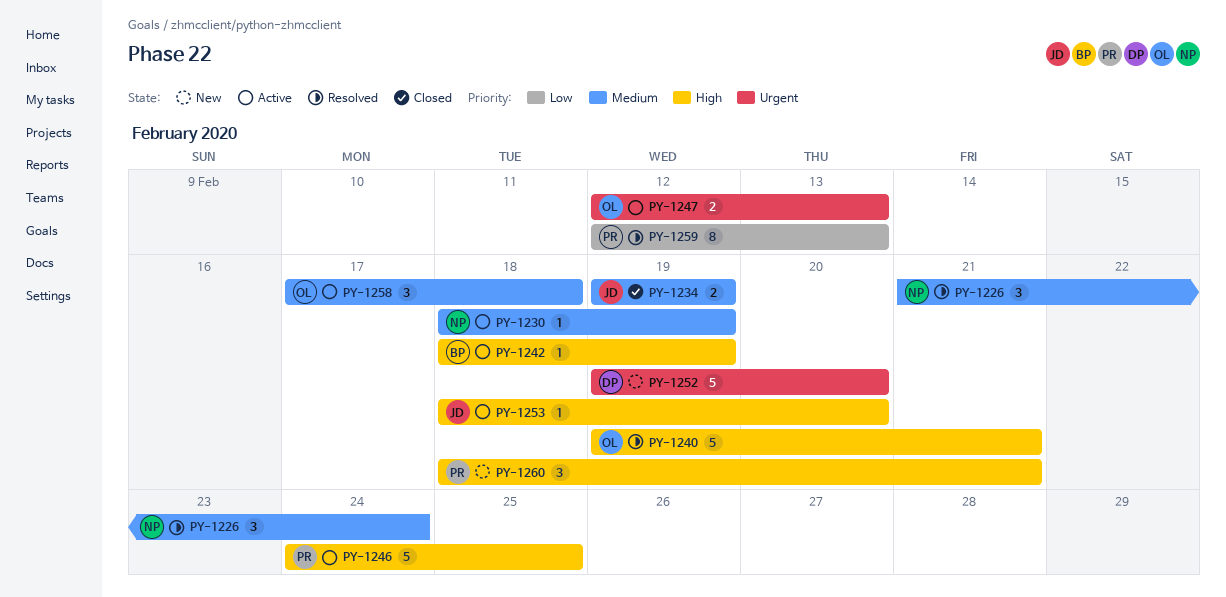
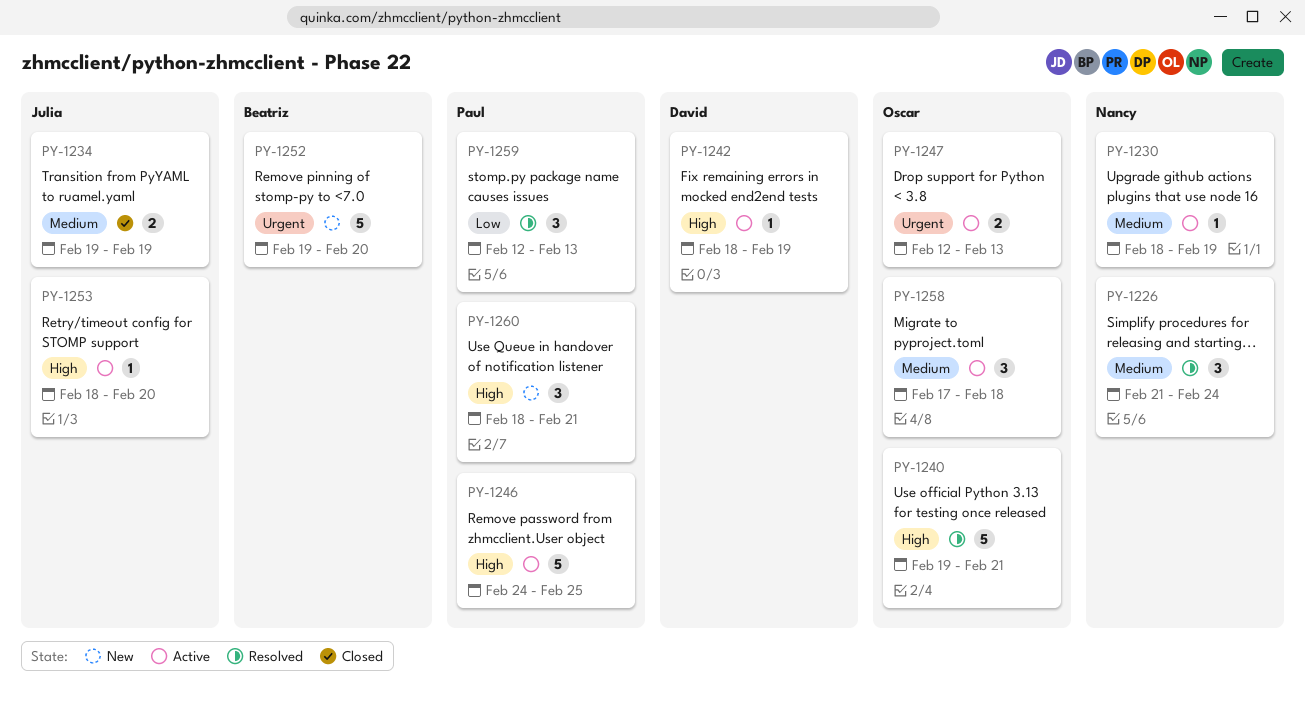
PY-1242, owner: Beatriz -> David
PY-1252, owner: David -> Beatriz
PY-1259, estimate: 8 -> 3

